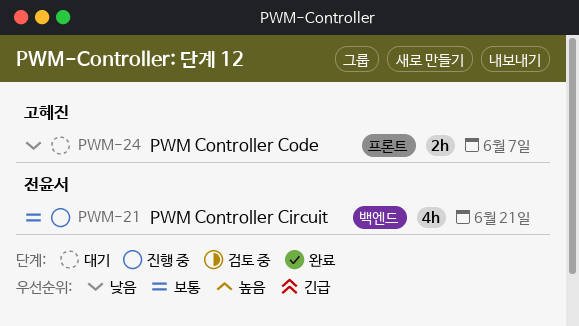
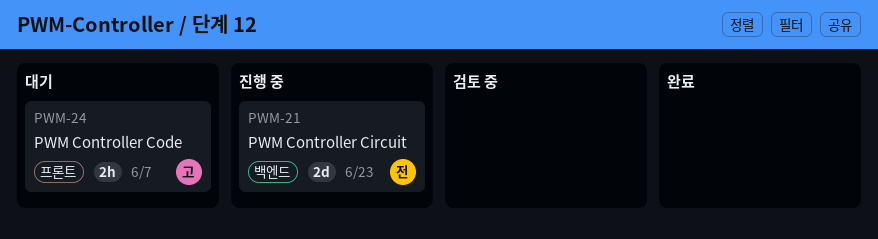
PWM-21, estimate: 4h -> 2d
PWM-21, due: Jun 21 -> Jun 23

